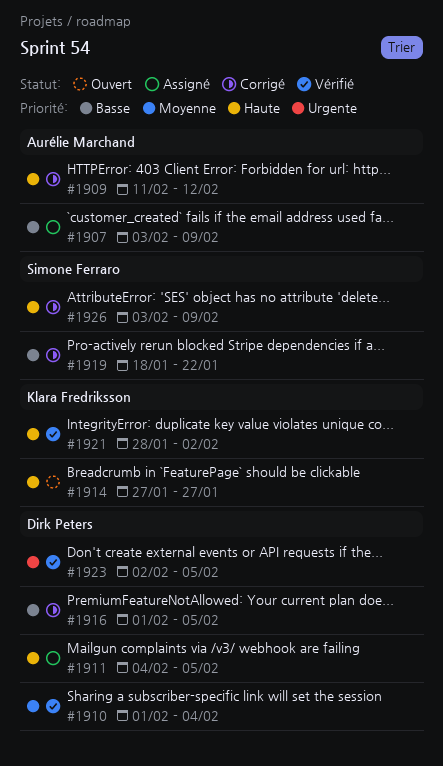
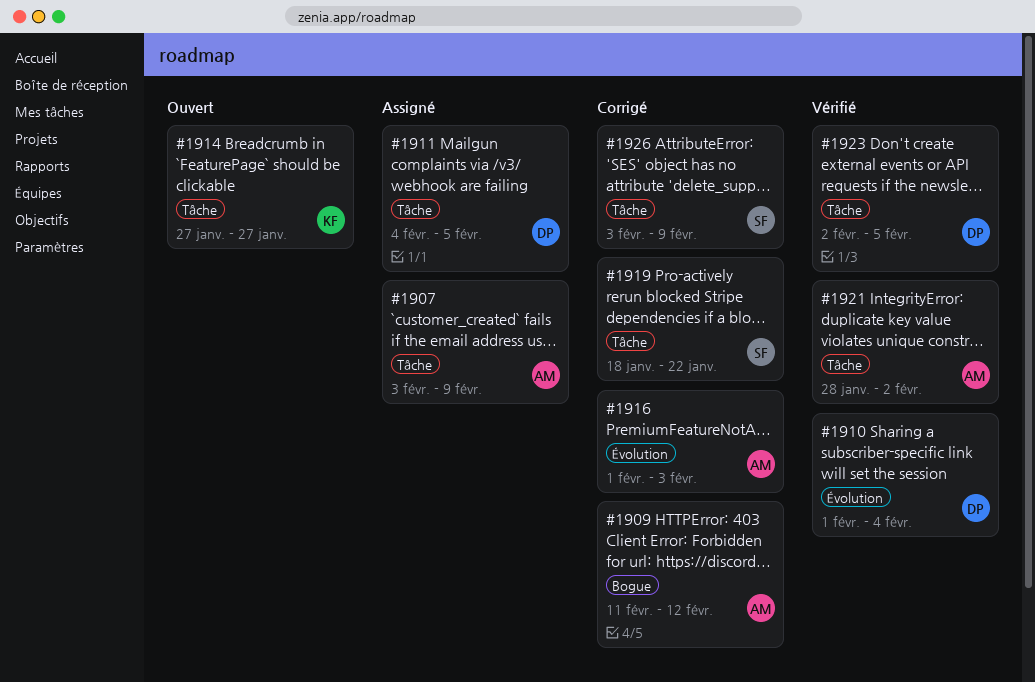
#1916, owner: Dirk Peters -> Aurélie Marchand
#1916, due: Feb 5 -> Feb 3
#1921, owner: Klara Fredriksson -> Aurélie Marchand

